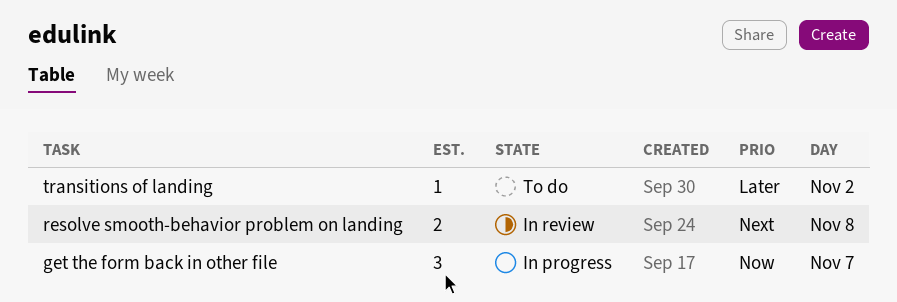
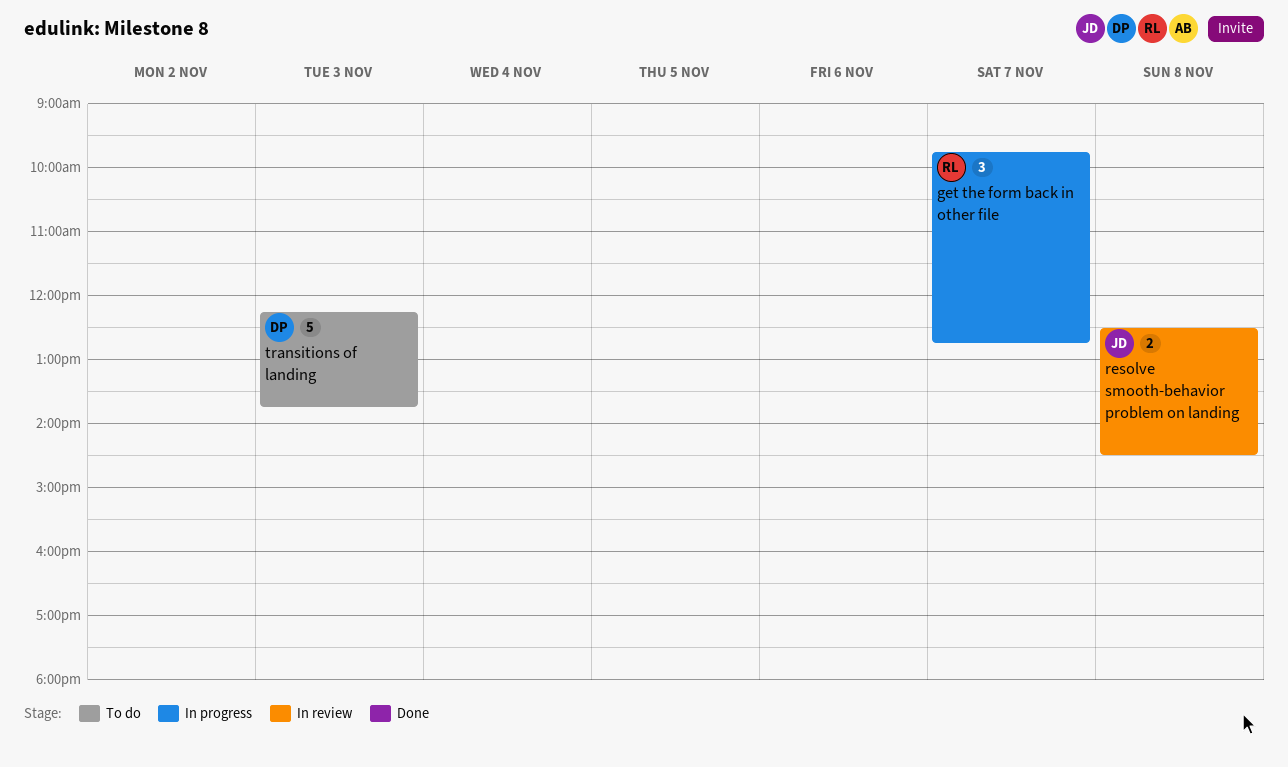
transitions of landing, estimate: 1 -> 5
transitions of landing, day: Nov 2 -> Nov 3

